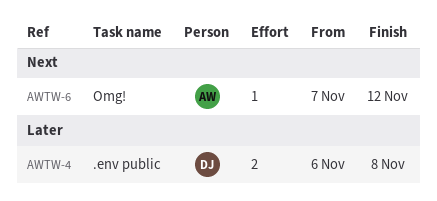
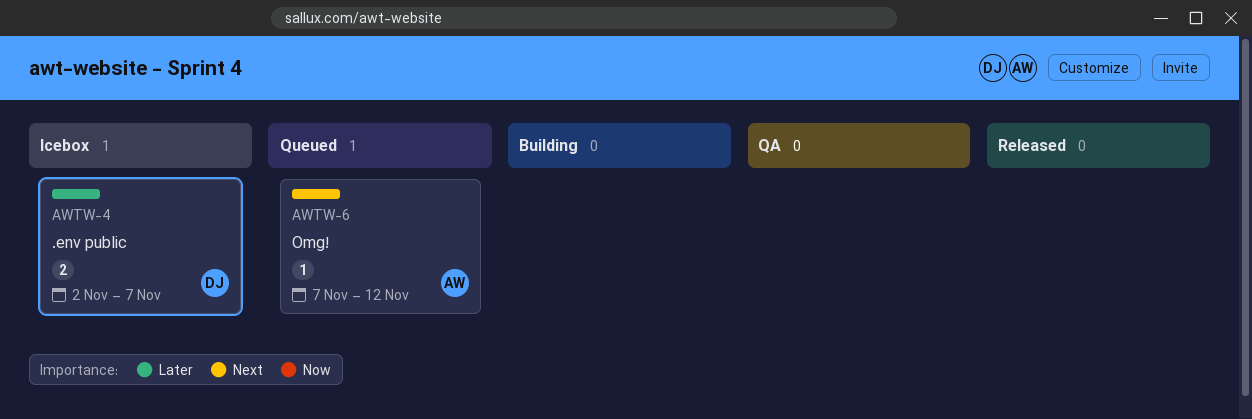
AWTW-4, start: Nov 6 -> Nov 2
AWTW-4, due: Nov 8 -> Nov 7

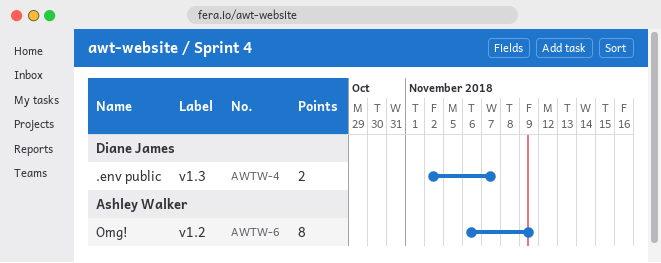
AWTW-6, estimate: 1 -> 8
AWTW-6, start: Nov 7 -> Nov 6
AWTW-6, due: Nov 12 -> Nov 9

